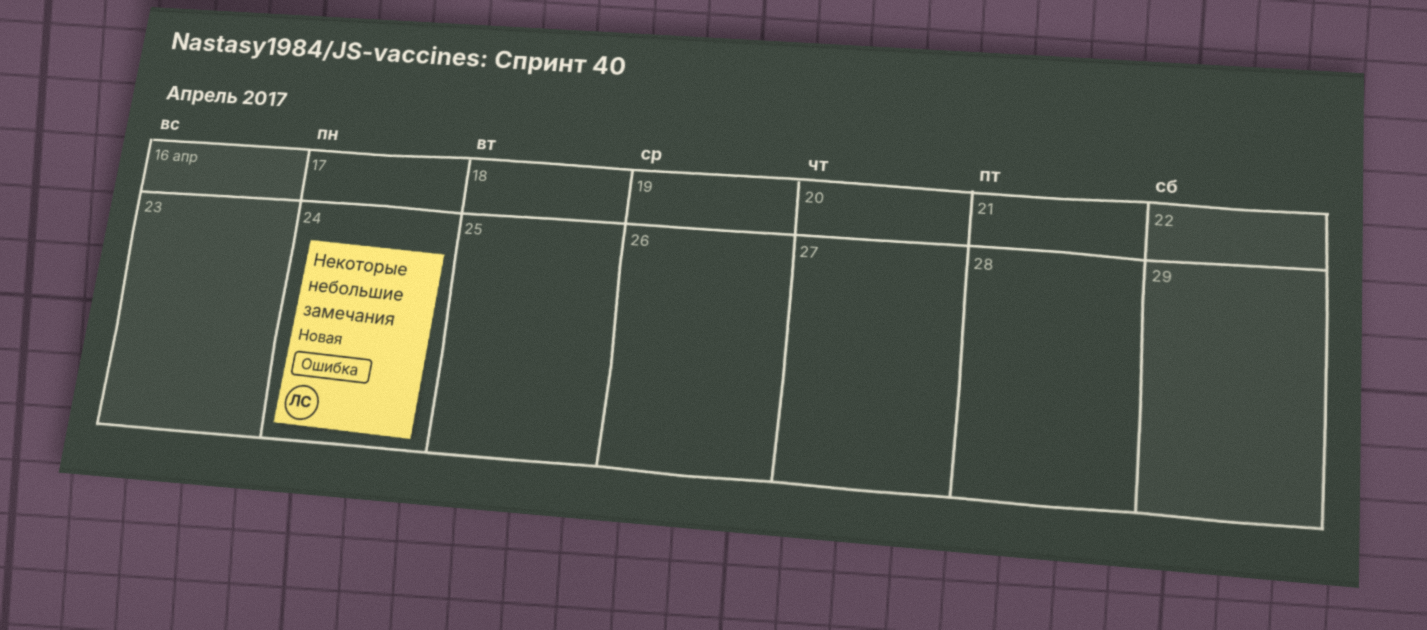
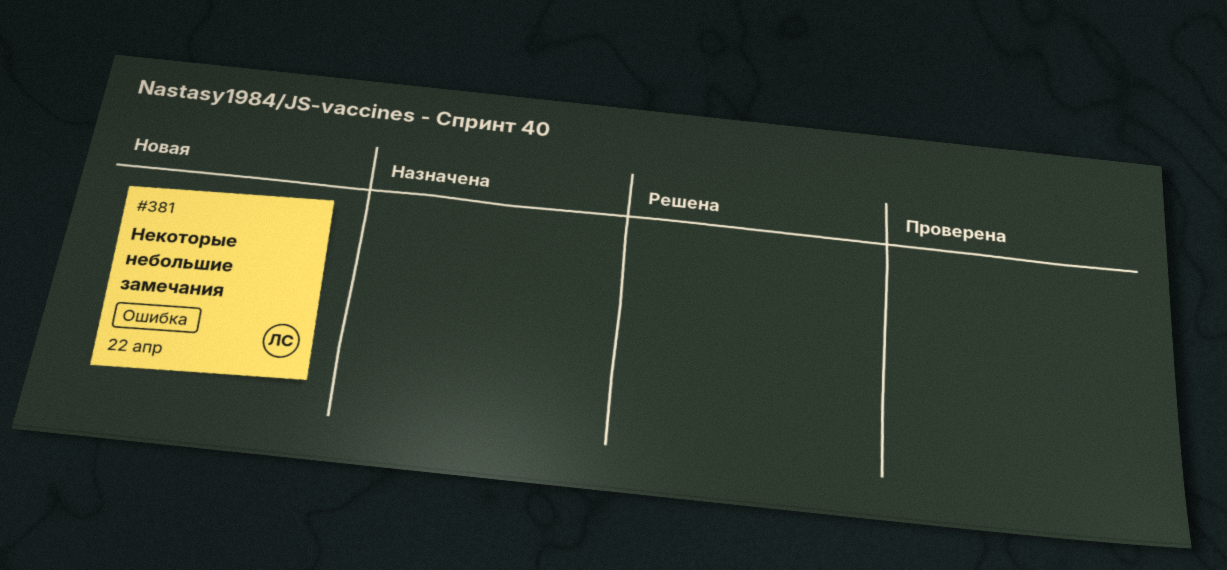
Некоторые небольшие замечания, due: Apr 24 -> Apr 22

